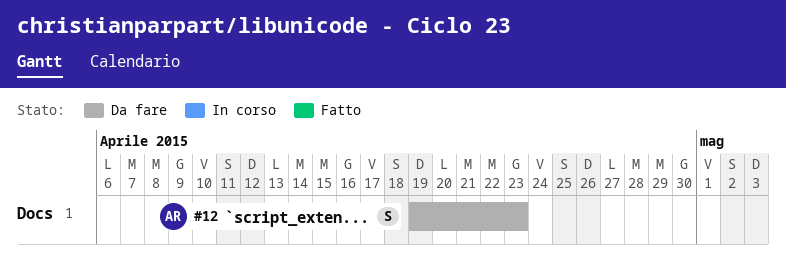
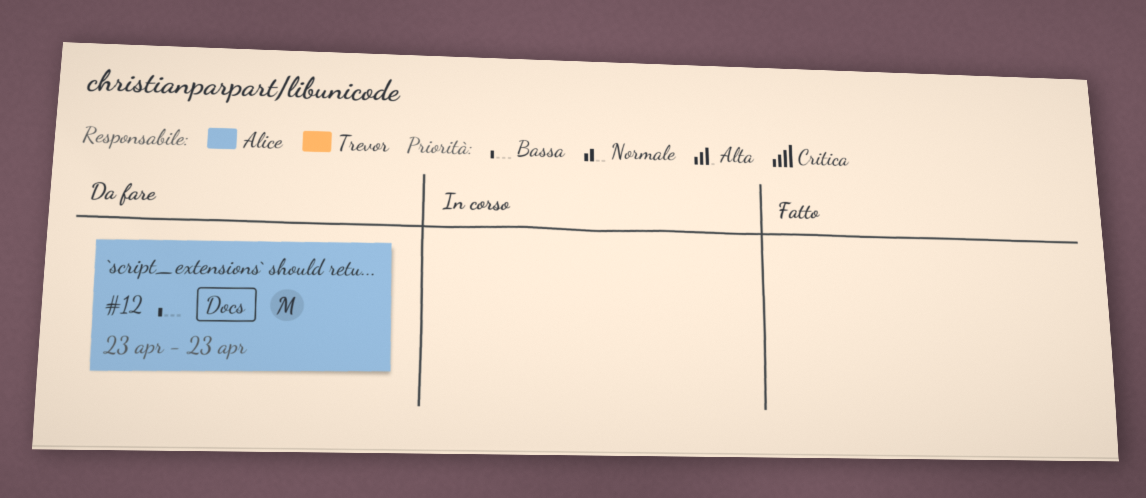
#12, estimate: S -> M
#12, start: Apr 19 -> Apr 23

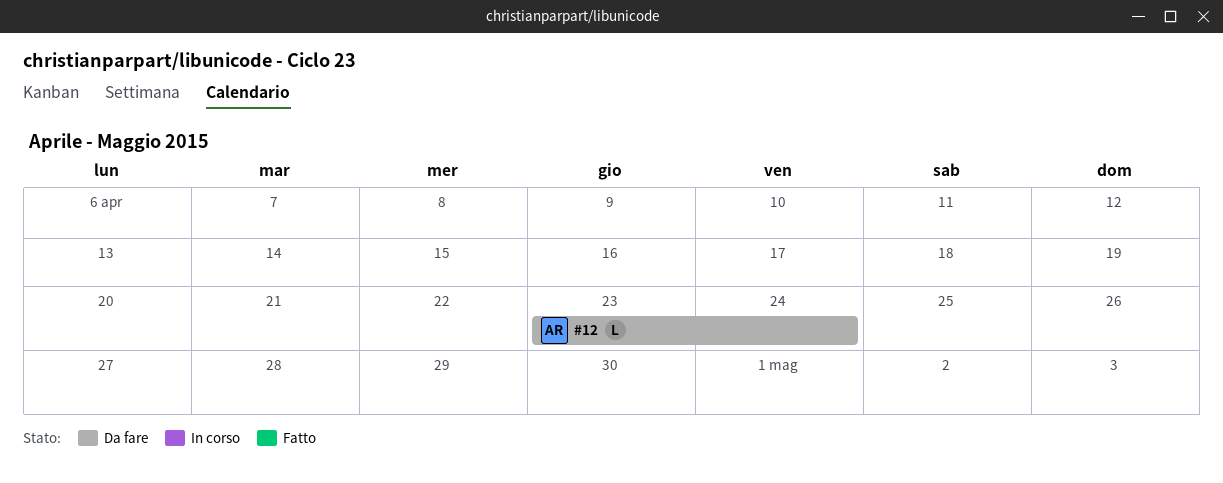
#12, estimate: M -> L
#12, due: Apr 23 -> Apr 24

